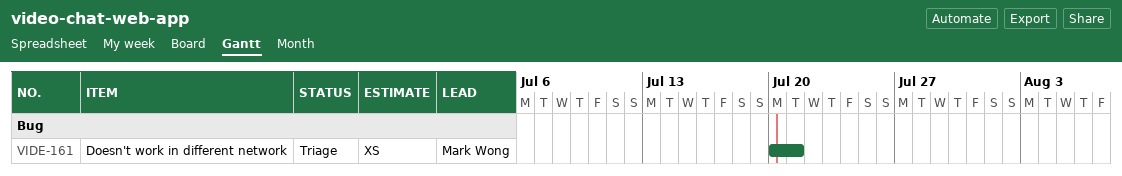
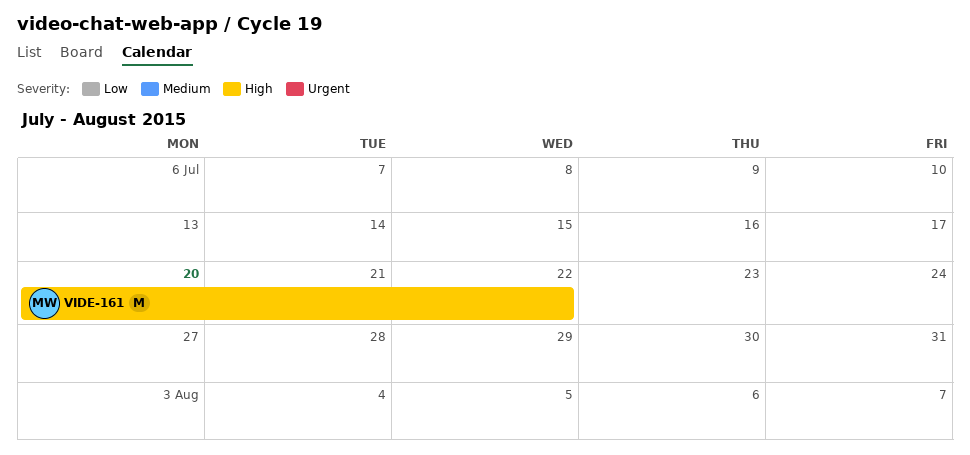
VIDE-161, estimate: XS -> M
VIDE-161, due: Jul 21 -> Jul 22

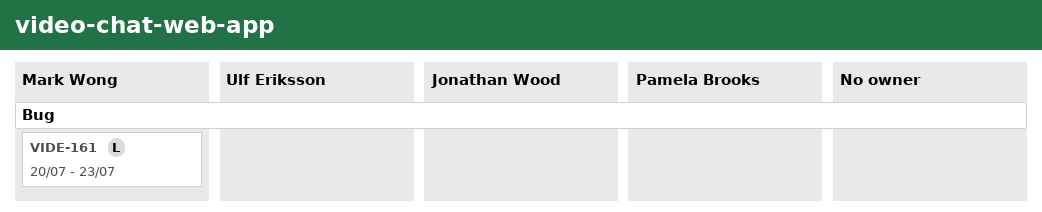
VIDE-161, estimate: M -> L
VIDE-161, due: Jul 22 -> Jul 23

